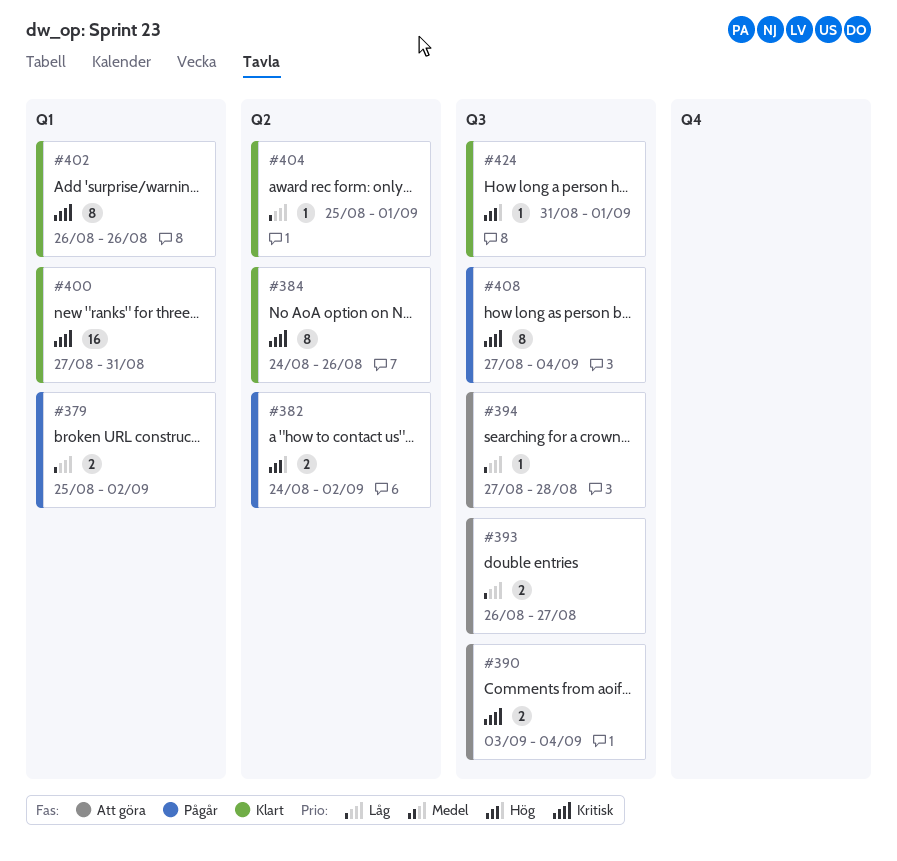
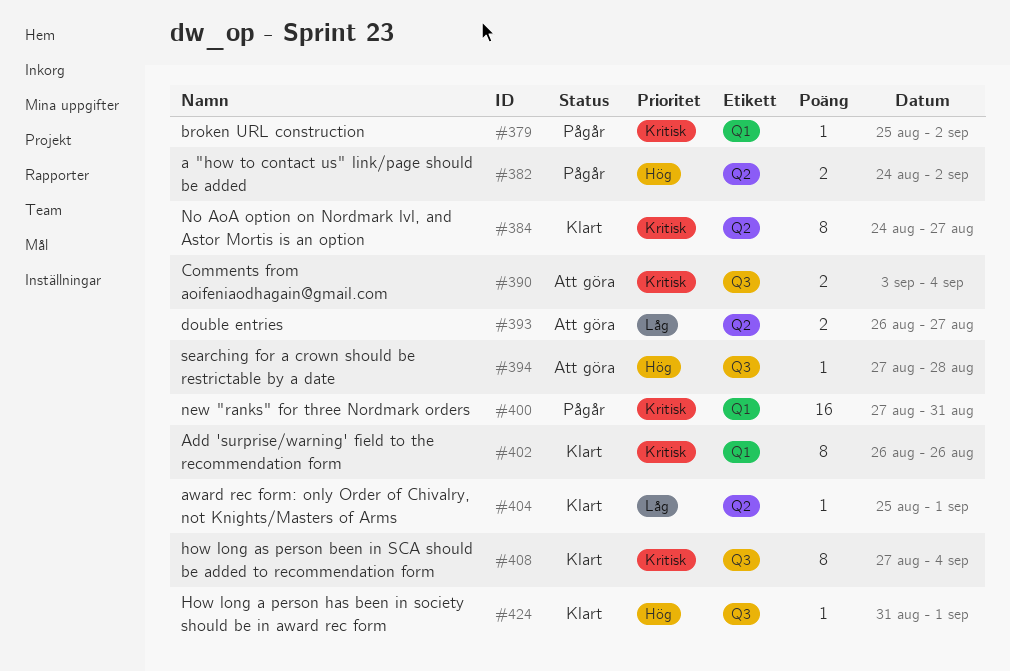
#379, priority: Låg -> Kritisk
#379, estimate: 2 -> 1
#384, due: Aug 26 -> Aug 27
#393, label: Q3 -> Q2
#394, priority: Låg -> Hög
#400, status: Klart -> Pågår
#408, status: Pågår -> Klart

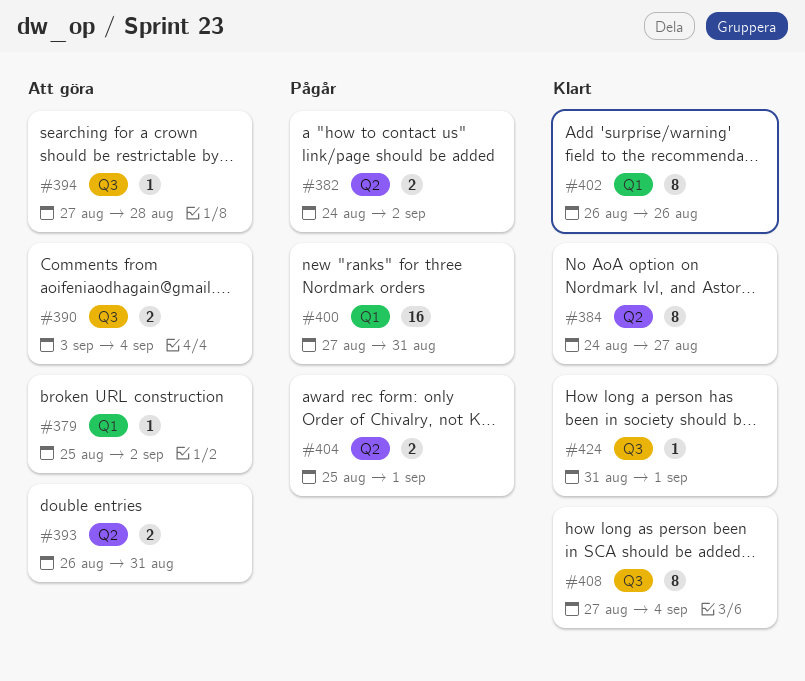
#379, status: Pågår -> Att göra
#393, due: Aug 27 -> Aug 31
#404, status: Klart -> Pågår
#404, estimate: 1 -> 2

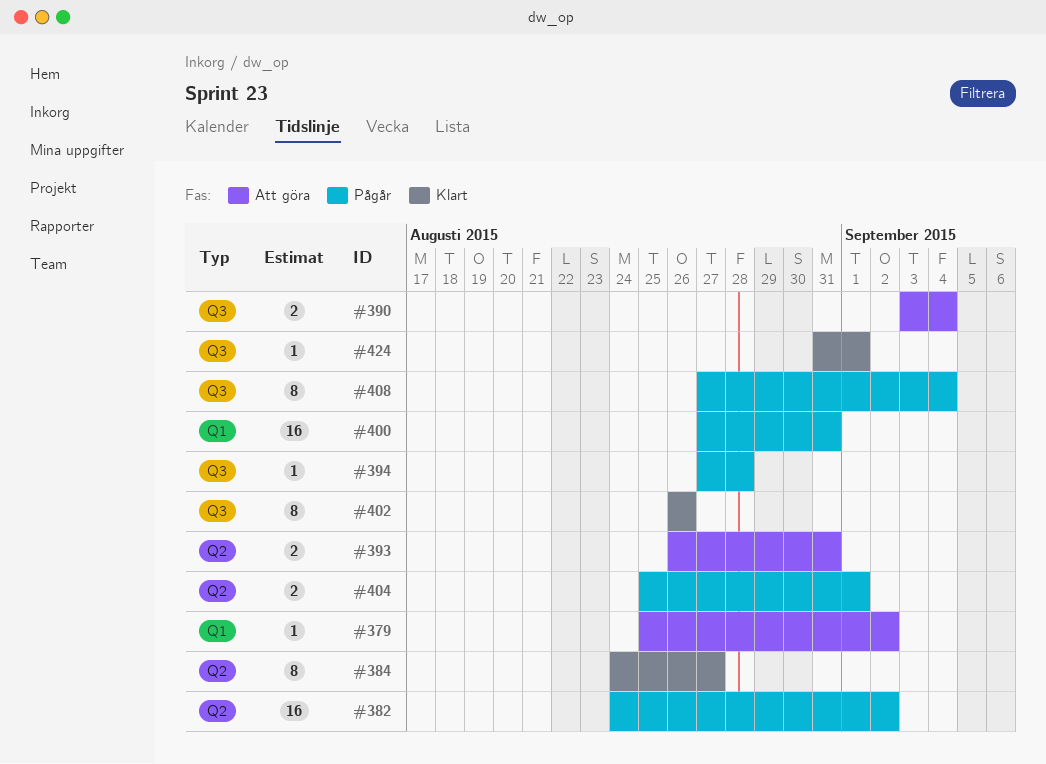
#382, estimate: 2 -> 16
#394, status: Att göra -> Pågår
#402, label: Q1 -> Q3
#408, status: Klart -> Pågår

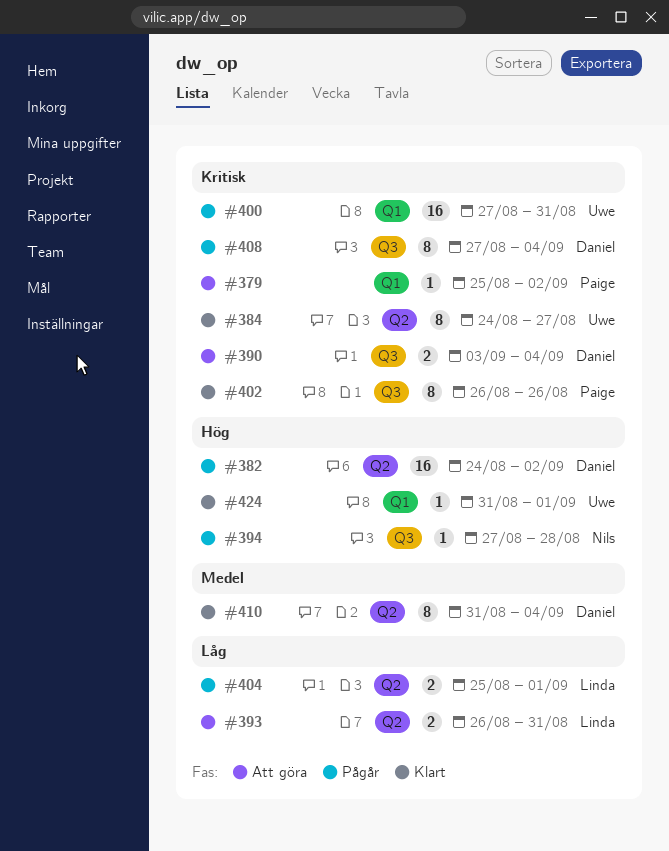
#410: none -> present
#424, label: Q3 -> Q1

